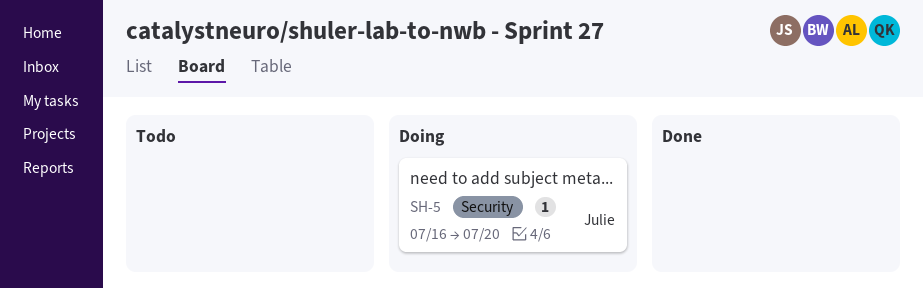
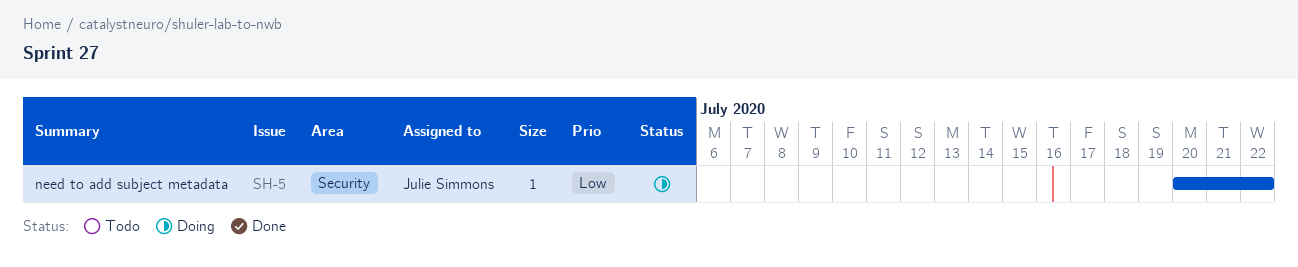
SH-5, start: Jul 16 -> Jul 20
SH-5, due: Jul 20 -> Jul 22

